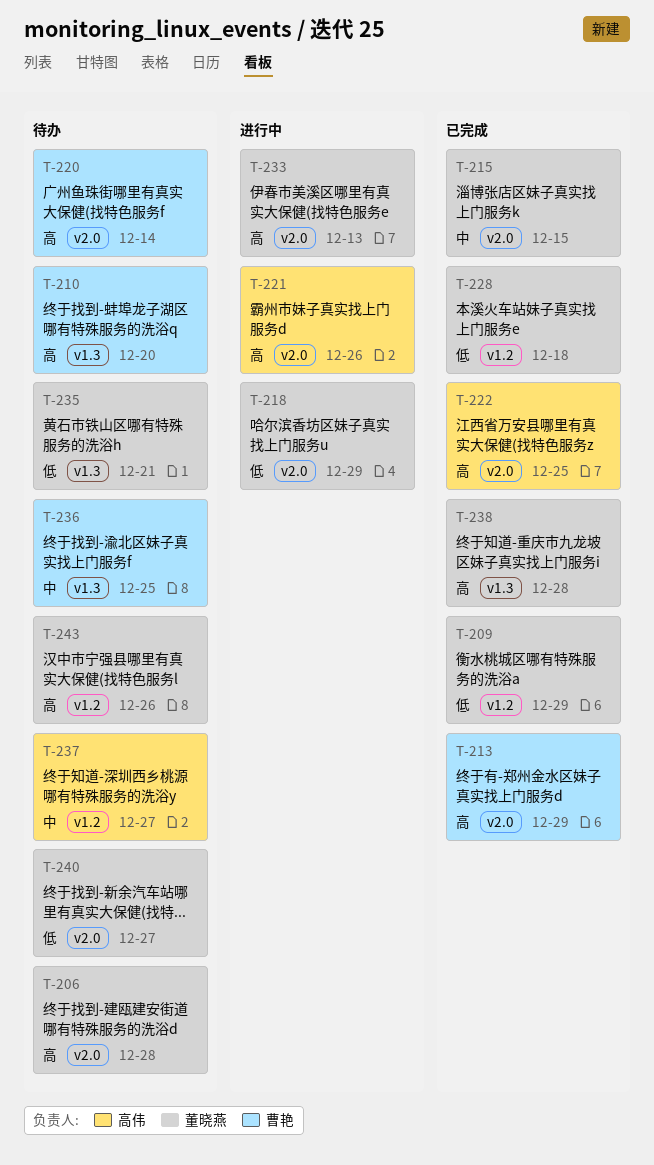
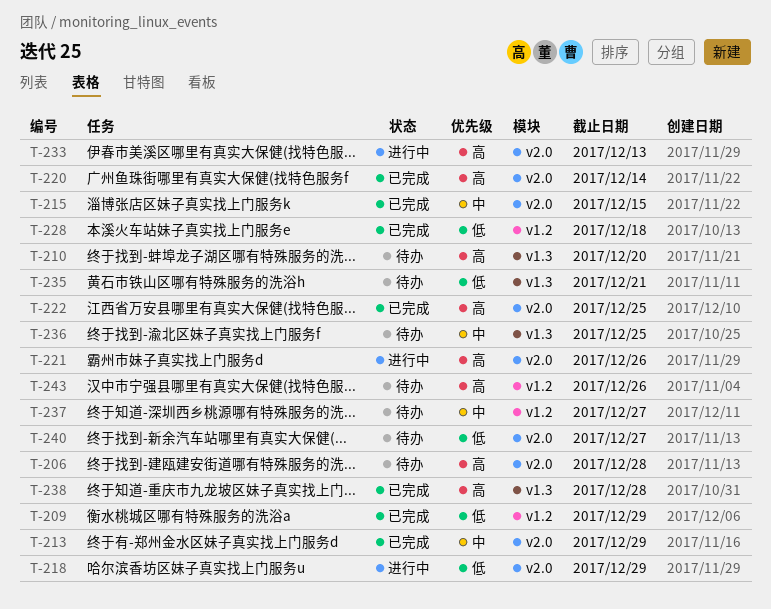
T-213, priority: 高 -> 中
T-220, status: 待办 -> 已完成

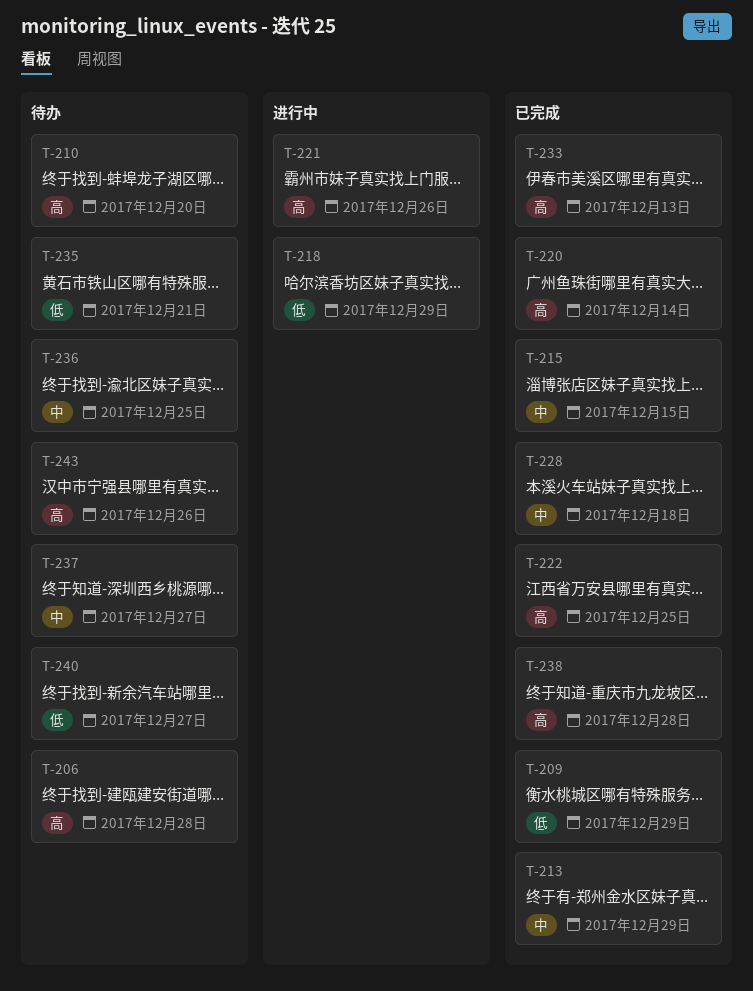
T-228, priority: 低 -> 中
T-233, status: 进行中 -> 已完成

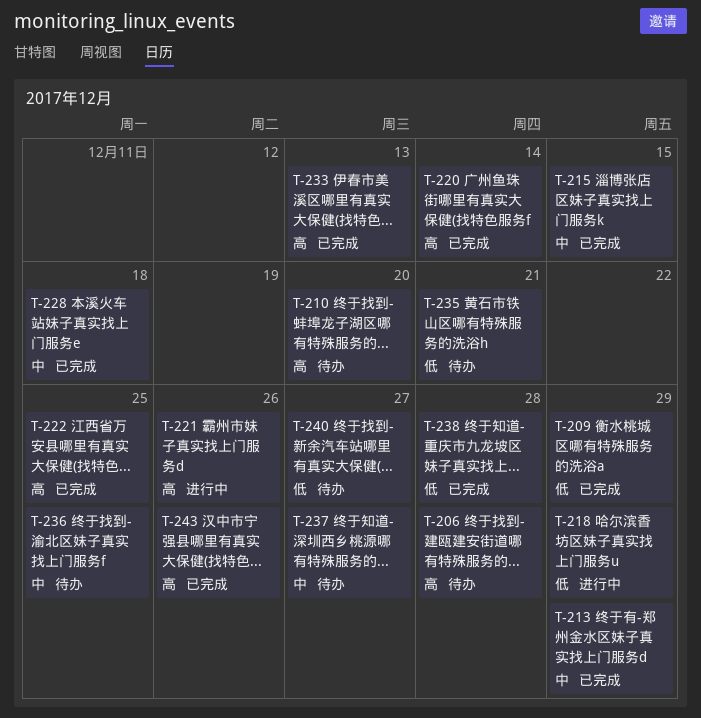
T-238, priority: 高 -> 低
T-243, status: 待办 -> 已完成

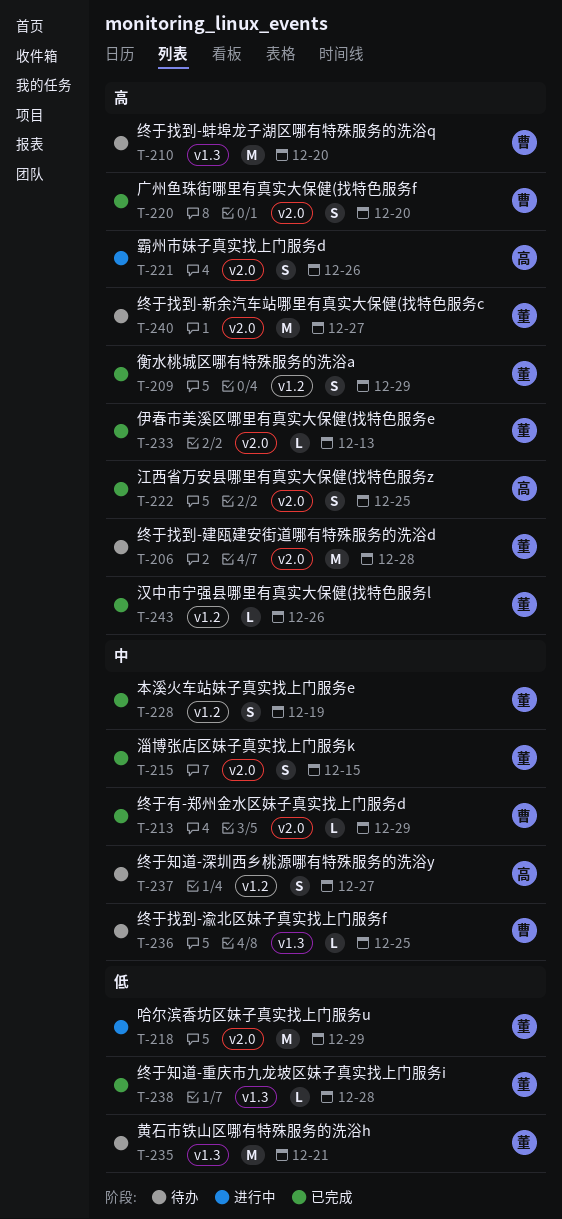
T-209, priority: 低 -> 高
T-220, due: Dec 14 -> Dec 20
T-228, due: Dec 18 -> Dec 19
T-240, priority: 低 -> 高

